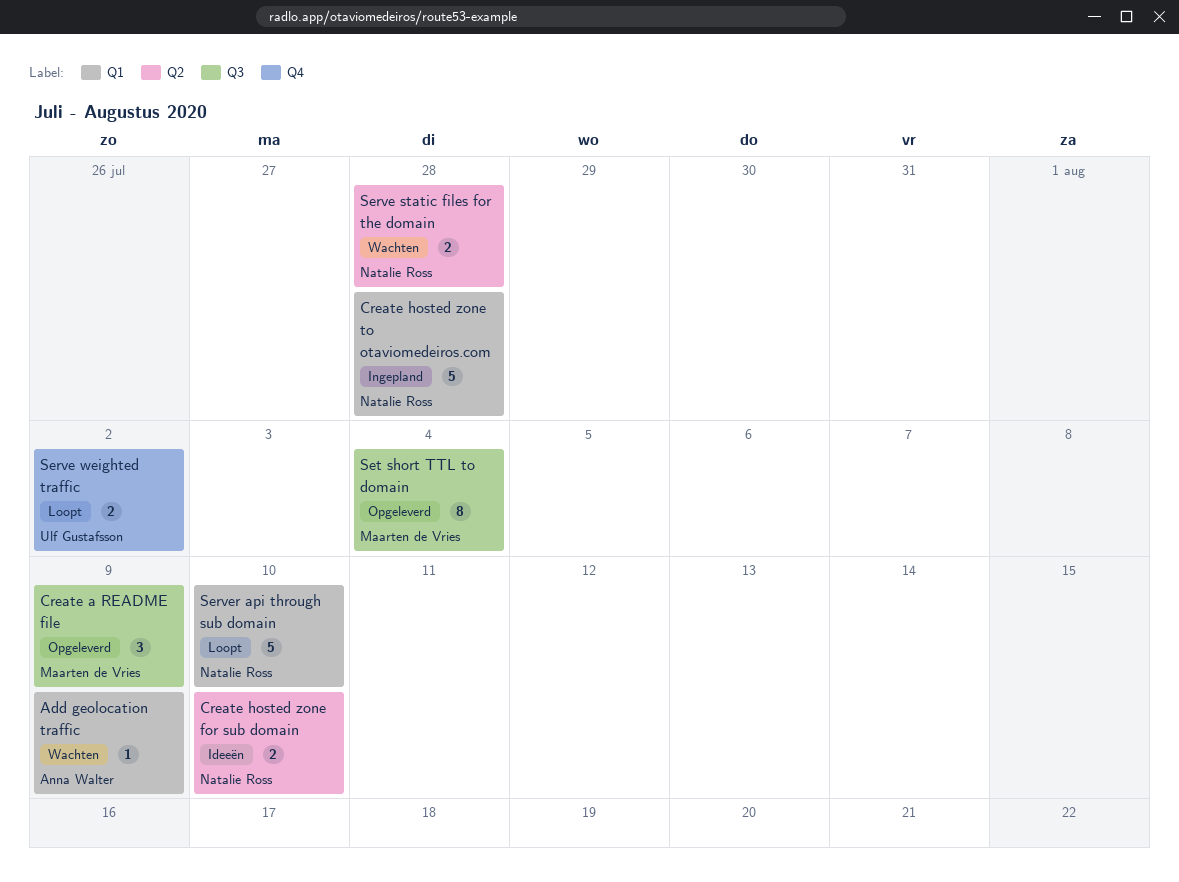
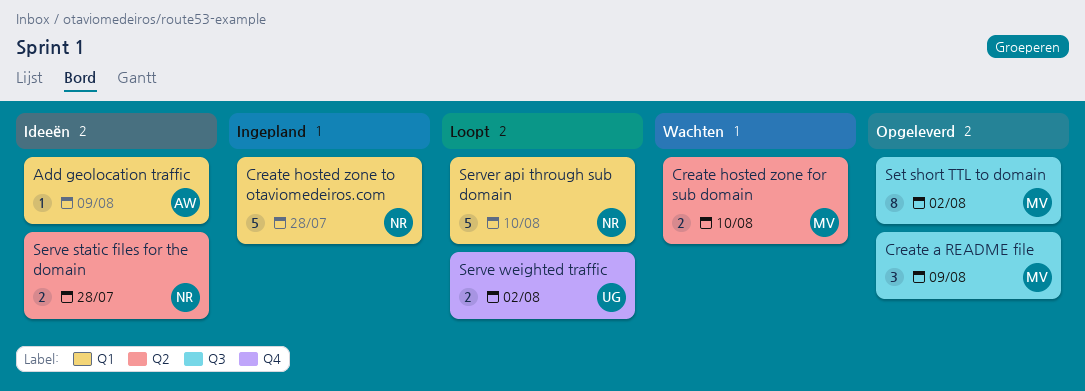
Add geolocation traffic, status: Wachten -> Ideeën
Create hosted zone for sub domain, status: Ideeën -> Wachten
Create hosted zone for sub domain, owner: Natalie Ross -> Maarten de Vries
Serve static files for the domain, status: Wachten -> Ideeën
Set short TTL to domain, due: Aug 4 -> Aug 2

